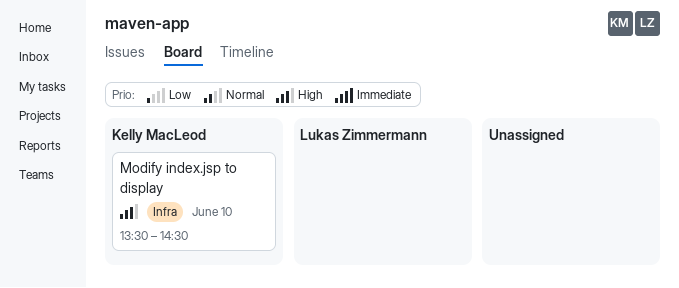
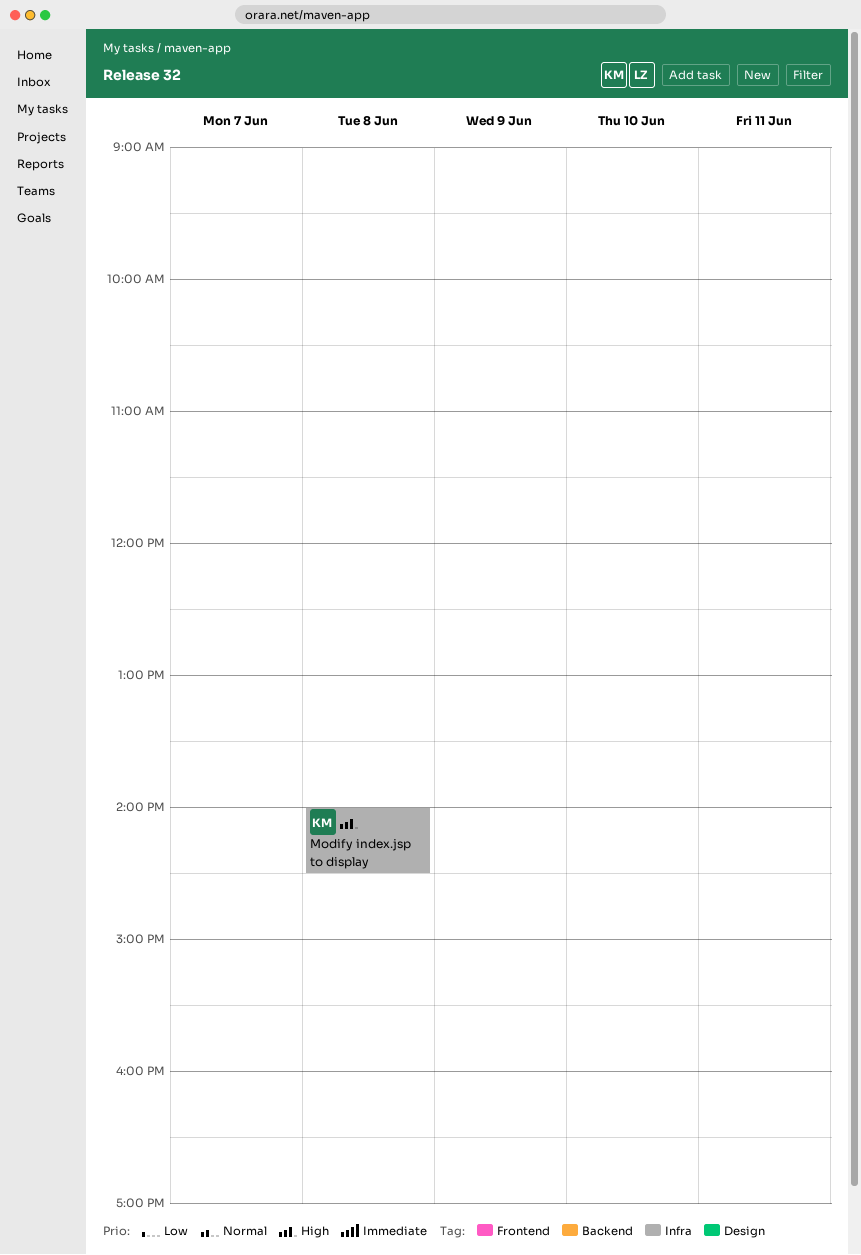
Modify index.jsp to display, day: Jun 10 -> Jun 8
Modify index.jsp to display, begins: 13:30 -> 14:00

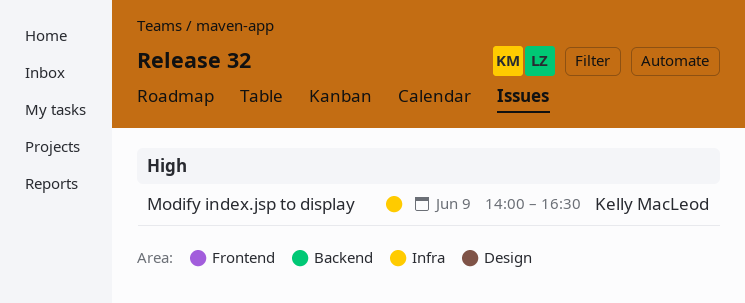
Modify index.jsp to display, day: Jun 8 -> Jun 9
Modify index.jsp to display, ends: 14:30 -> 16:30

